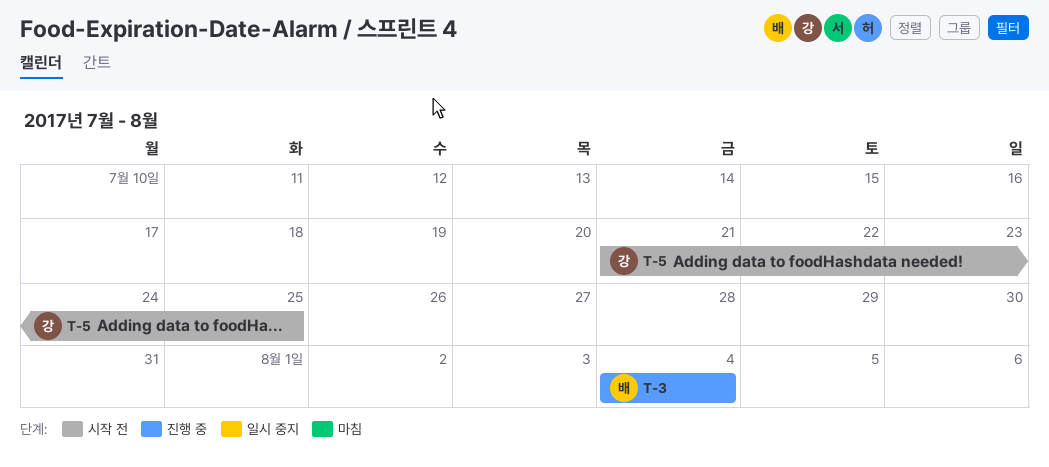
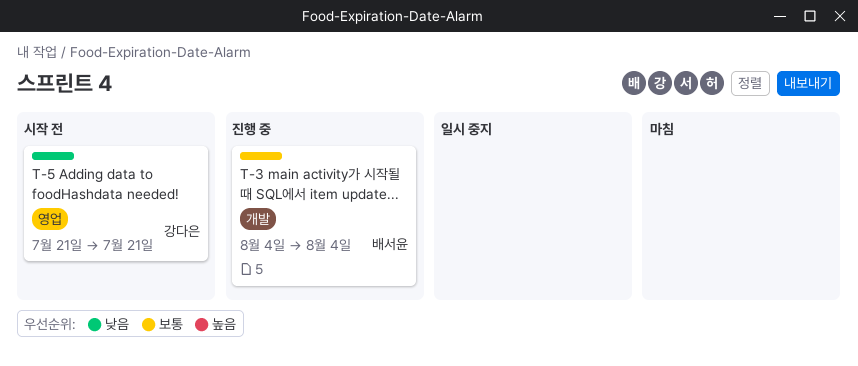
T-5, due: Jul 25 -> Jul 21

